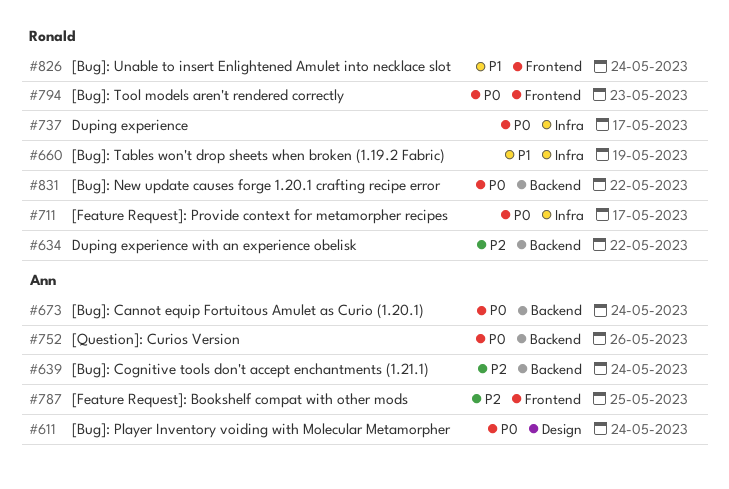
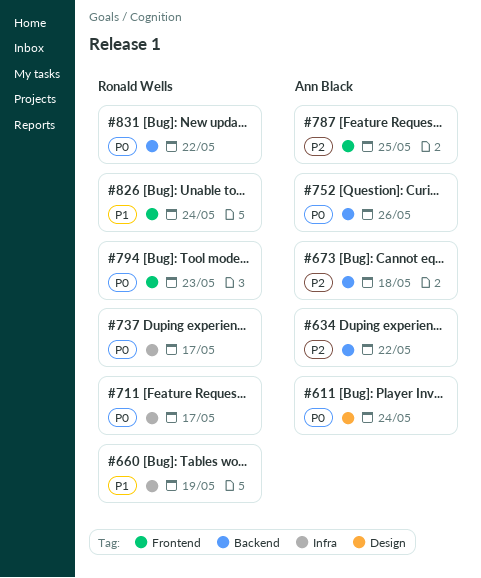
#634, owner: Ronald Wells -> Ann Black
#639: present -> none
#673, priority: P0 -> P2
#673, due: May 24 -> May 18

